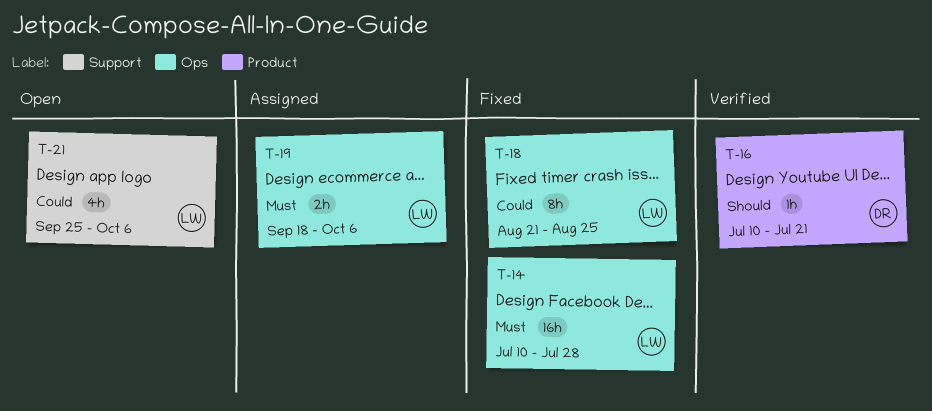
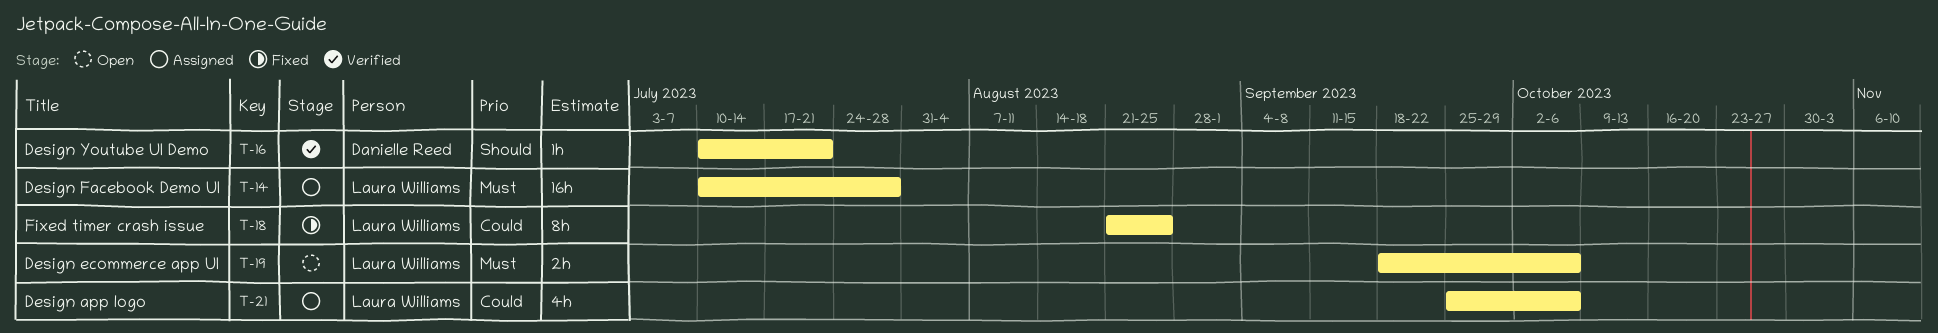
T-14, status: Fixed -> Assigned
T-19, status: Assigned -> Open
T-21, status: Open -> Assigned

